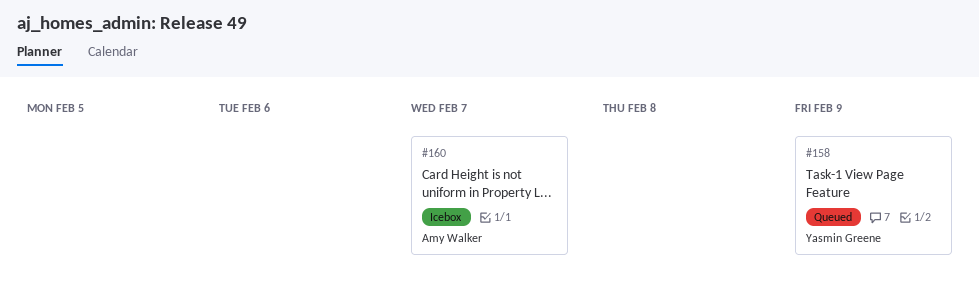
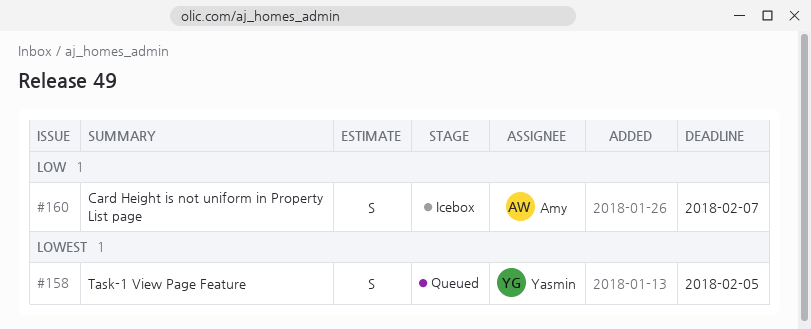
#158, due: Feb 9 -> Feb 5

